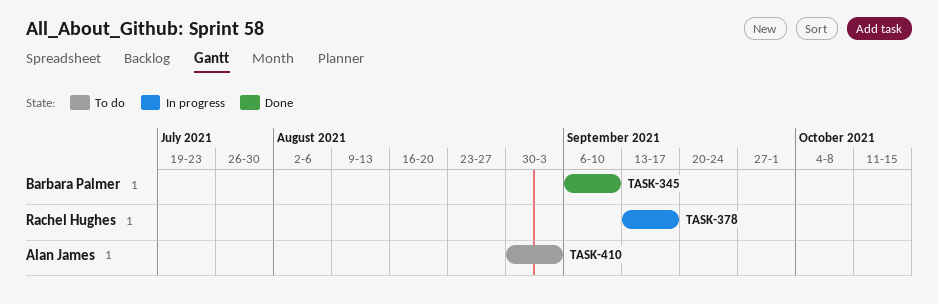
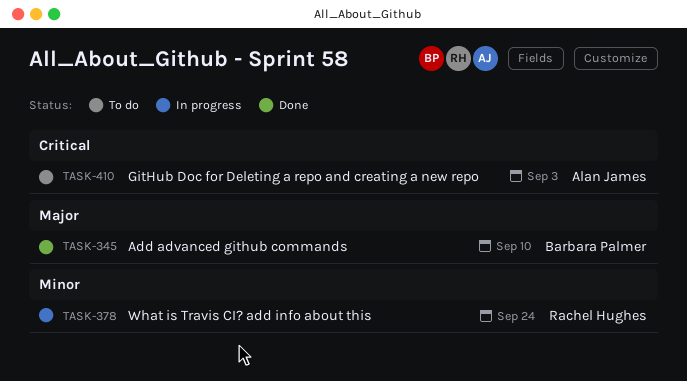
TASK-378, due: Sep 17 -> Sep 24

